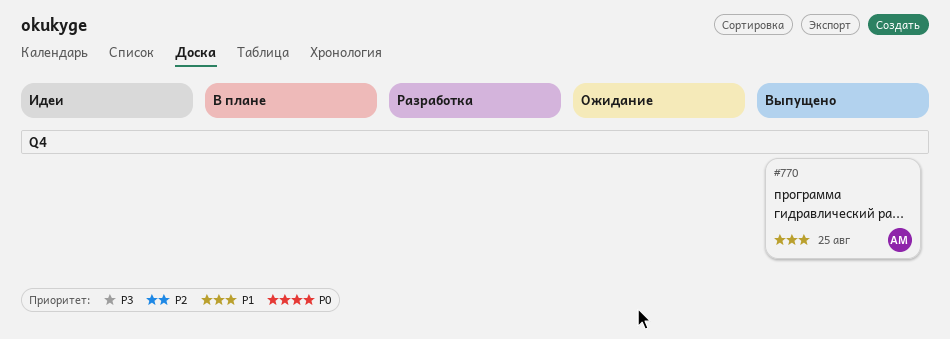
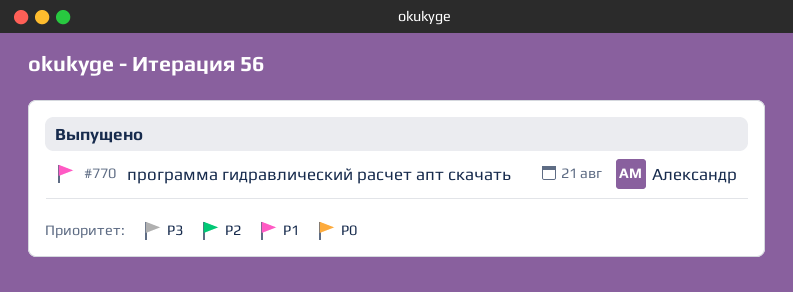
#770, due: Aug 25 -> Aug 21

